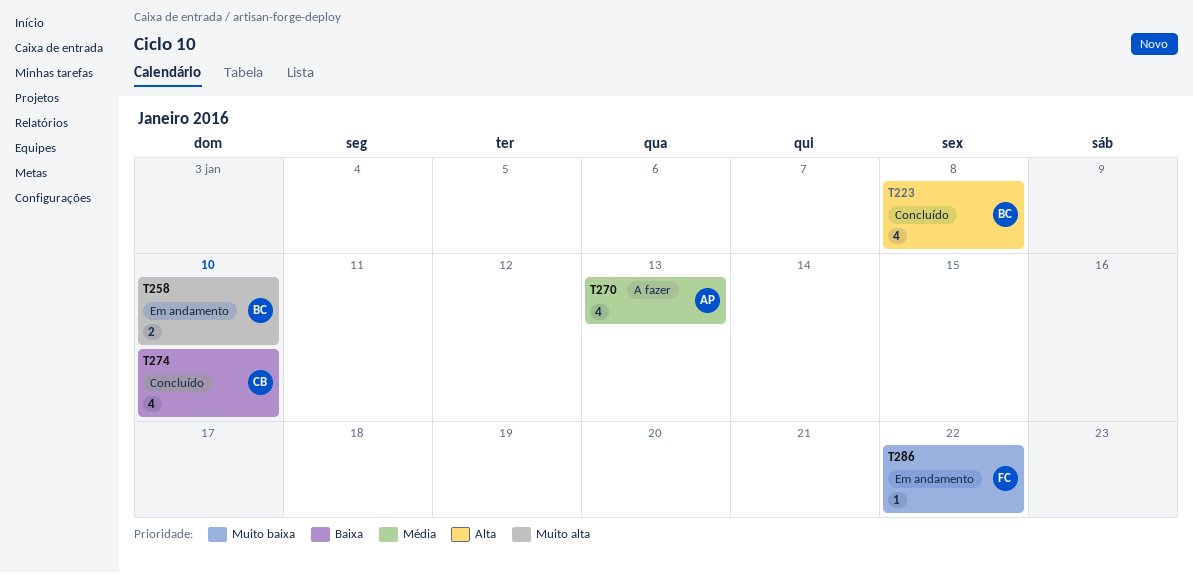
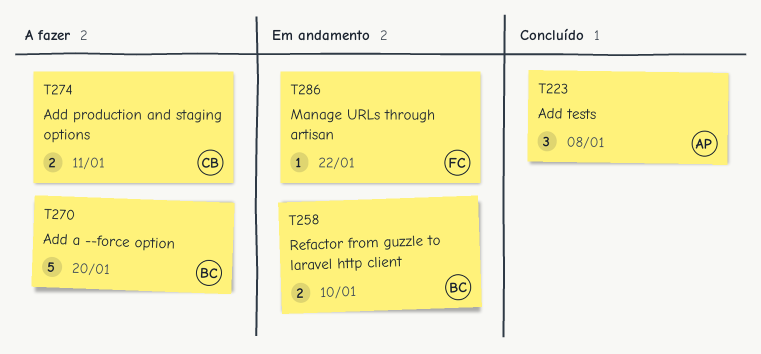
T223, owner: BC -> AP
T223, estimate: 4 -> 3
T270, owner: AP -> BC
T270, estimate: 4 -> 5
T270, due: Jan 13 -> Jan 20
T274, status: Concluído -> A fazer
T274, estimate: 4 -> 2
T274, due: Jan 10 -> Jan 11

